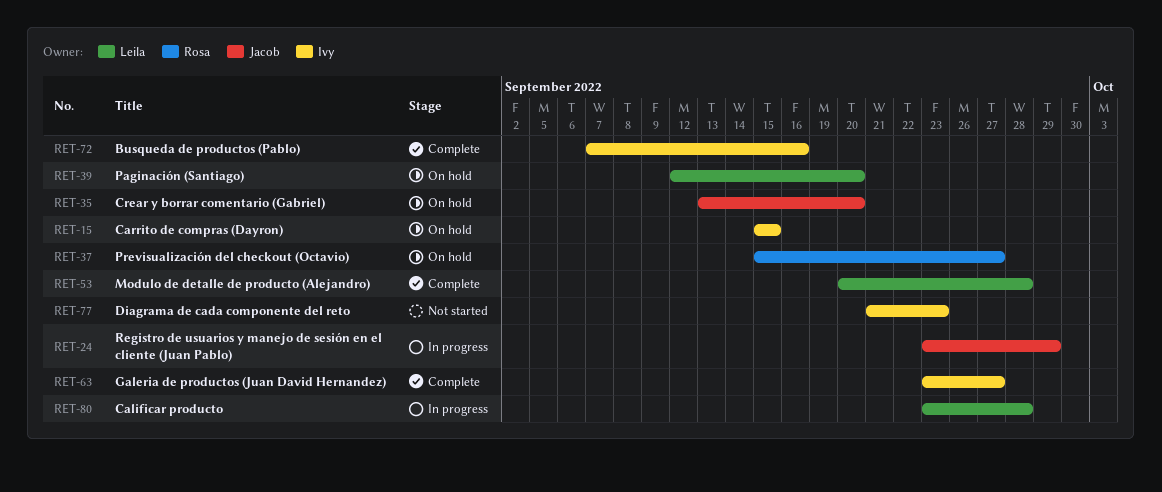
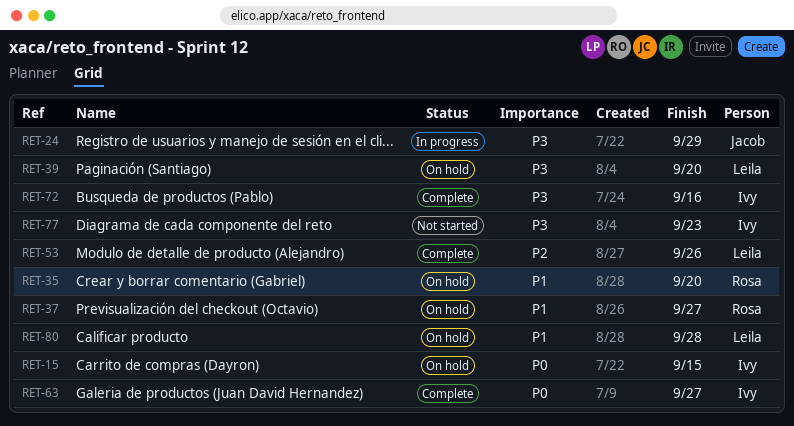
RET-35, owner: Jacob -> Rosa
RET-53, due: Sep 28 -> Sep 26
RET-80, status: In progress -> On hold

